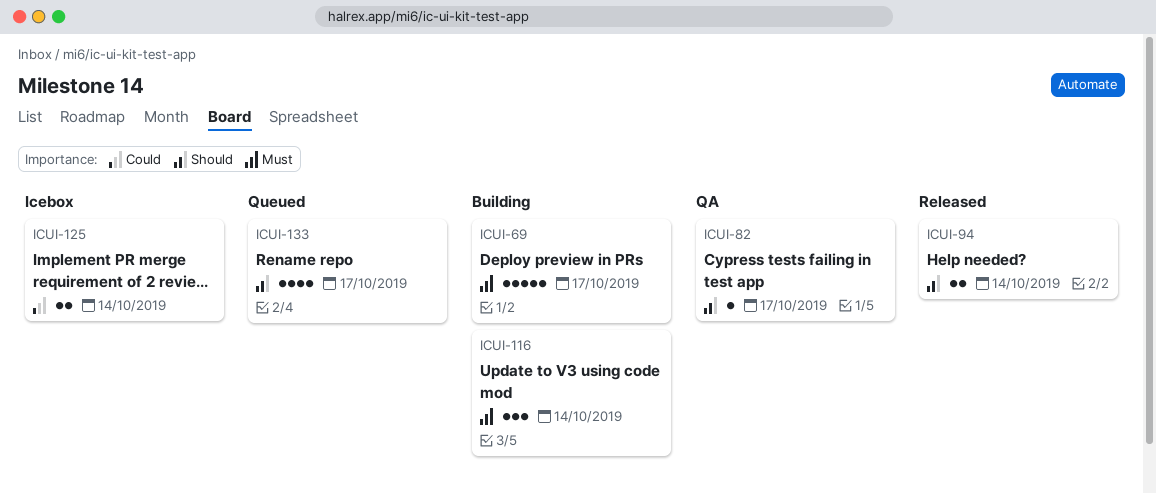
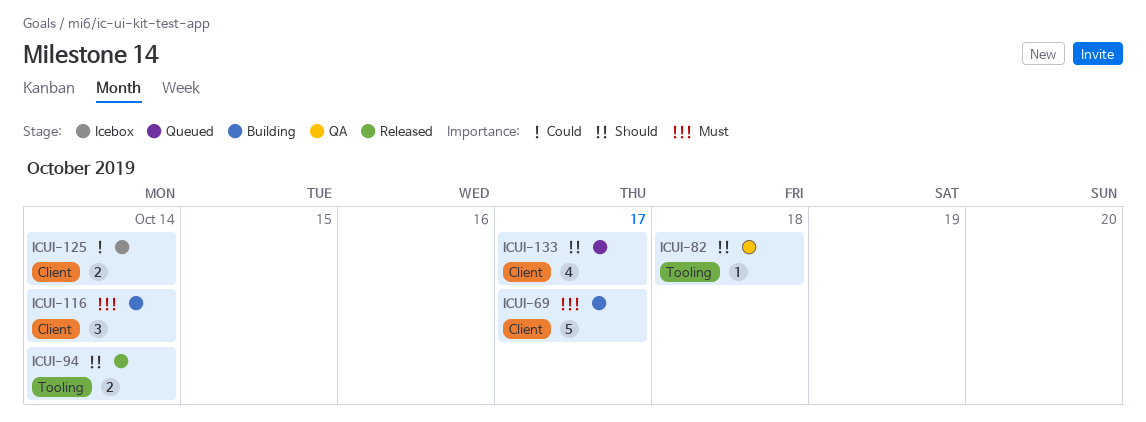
ICUI-82, due: Oct 17 -> Oct 18

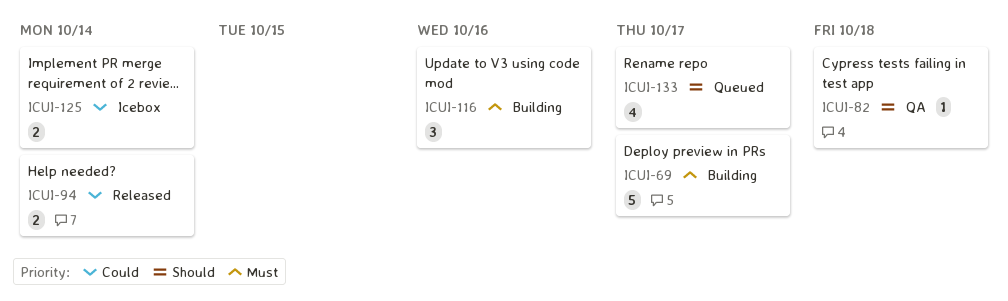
ICUI-94, priority: Should -> Could
ICUI-116, due: Oct 14 -> Oct 16

